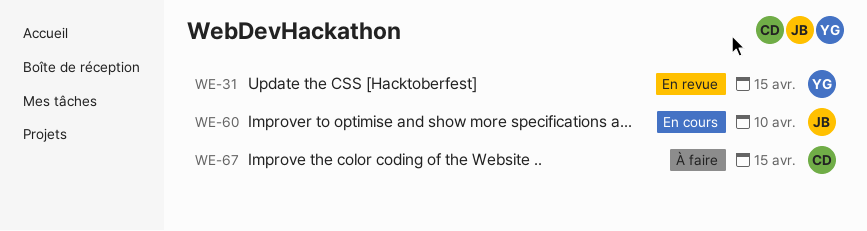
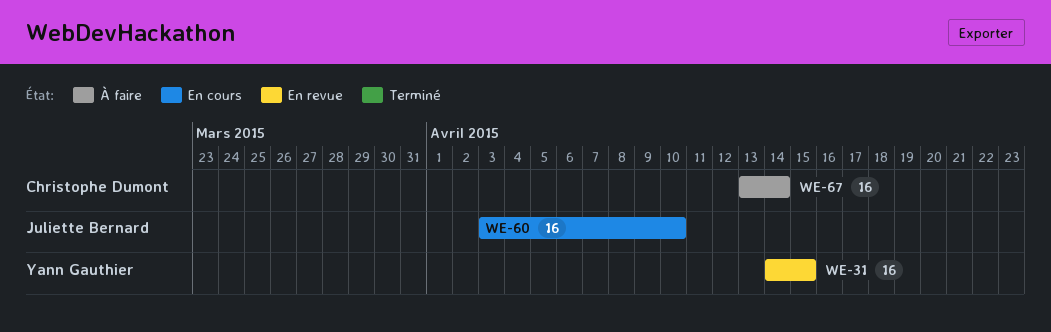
WE-67, due: Apr 15 -> Apr 14

